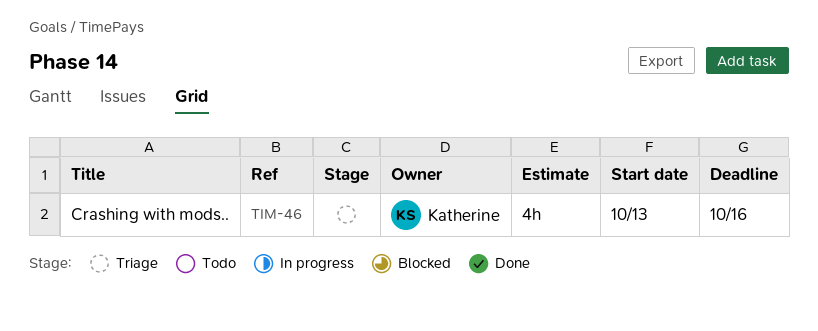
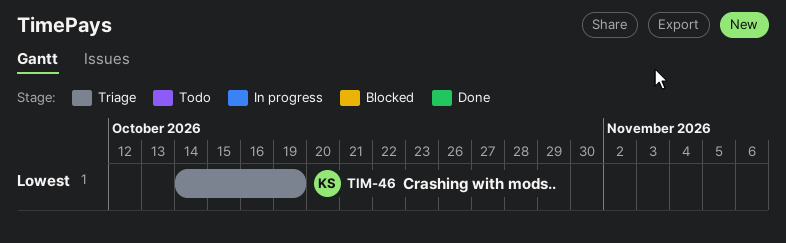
TIM-46, start: Oct 13 -> Oct 14
TIM-46, due: Oct 16 -> Oct 19

